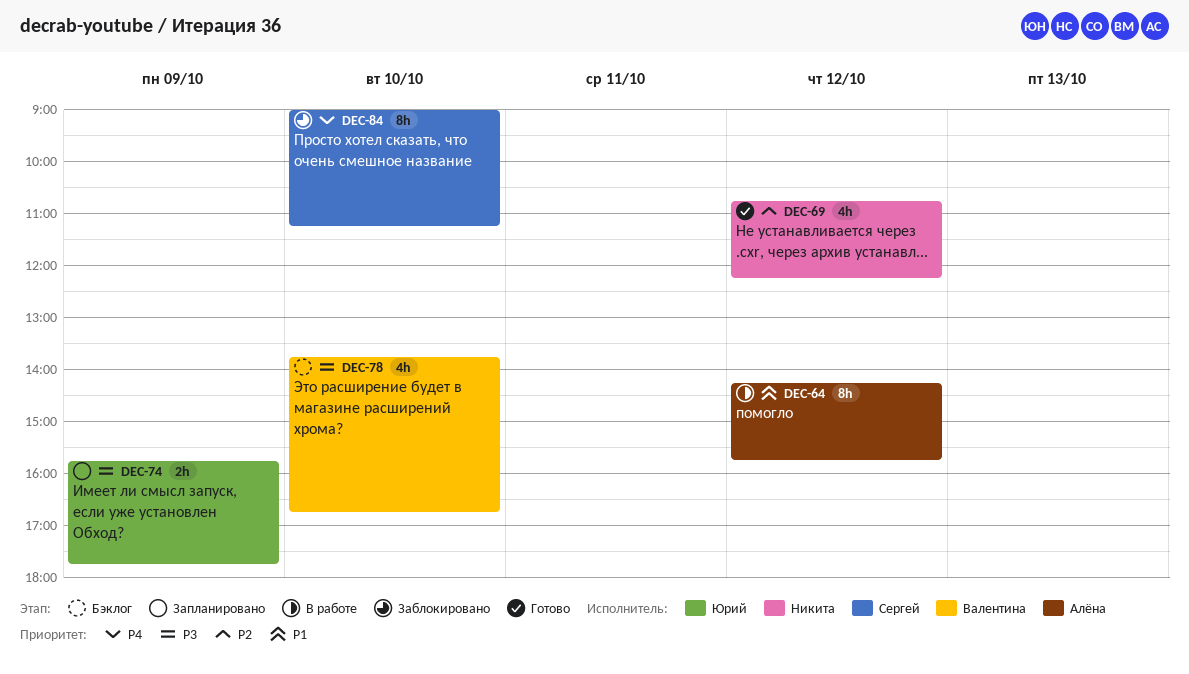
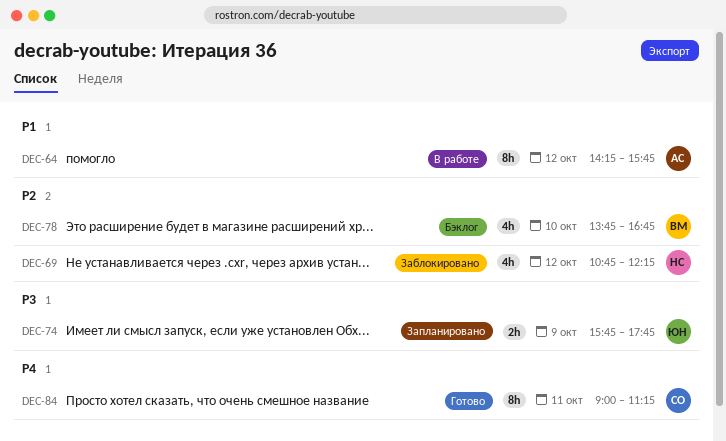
DEC-69, status: Готово -> Заблокировано
DEC-78, priority: P3 -> P2
DEC-84, status: Заблокировано -> Готово
DEC-84, day: Oct 10 -> Oct 11

